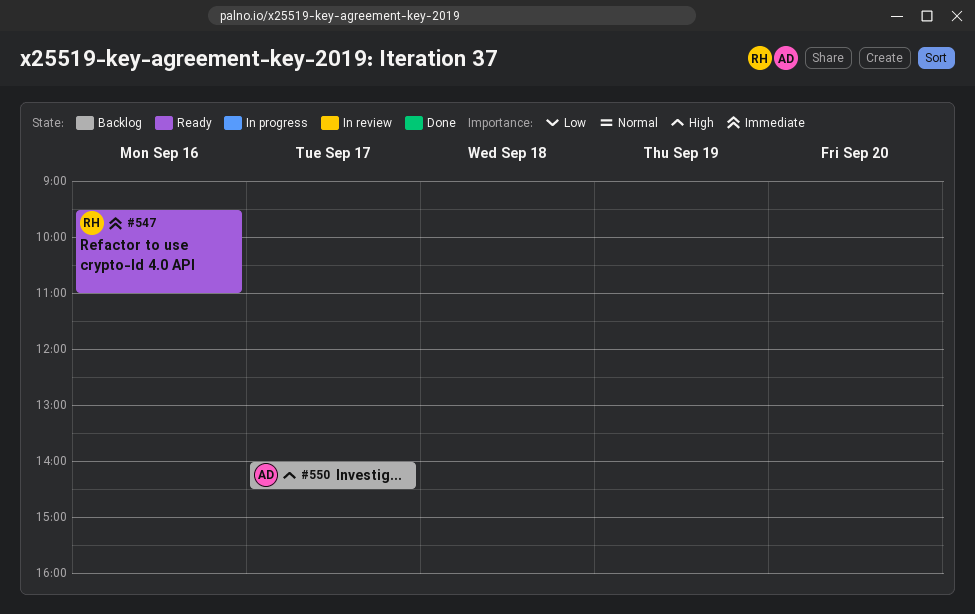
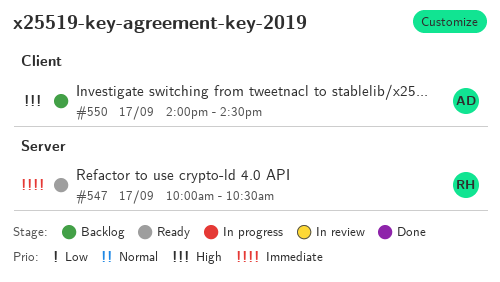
#547, day: Sep 16 -> Sep 17
#547, begins: 09:30 -> 10:00
#547, ends: 11:00 -> 10:30

